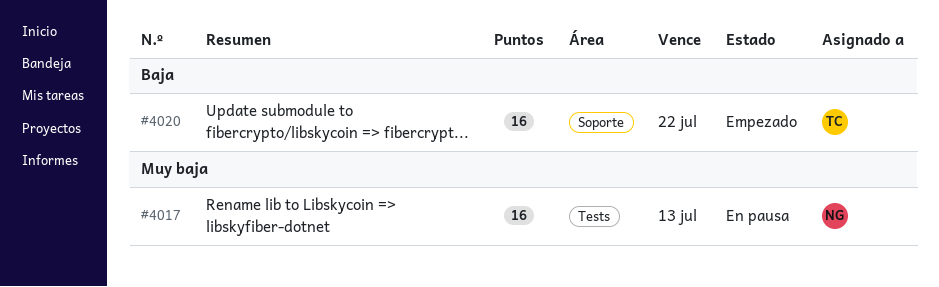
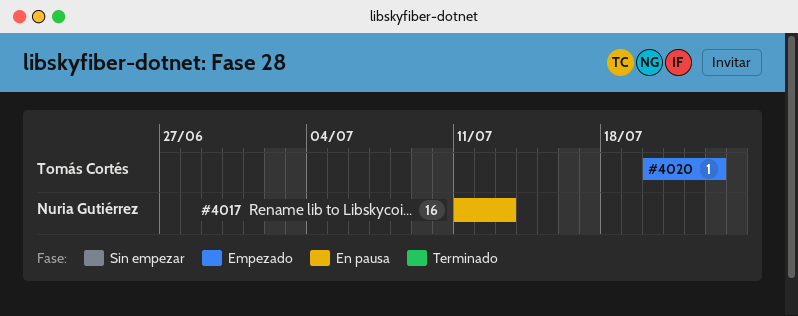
#4020, estimate: 16 -> 1
#4020, due: Jul 22 -> Jul 23

